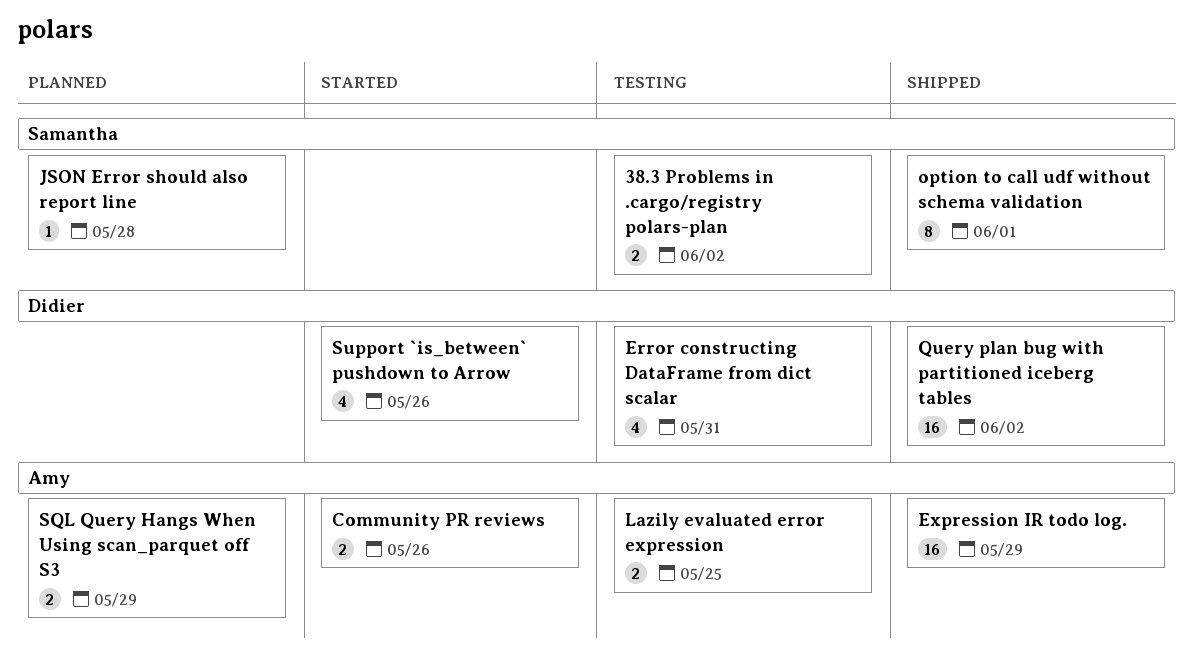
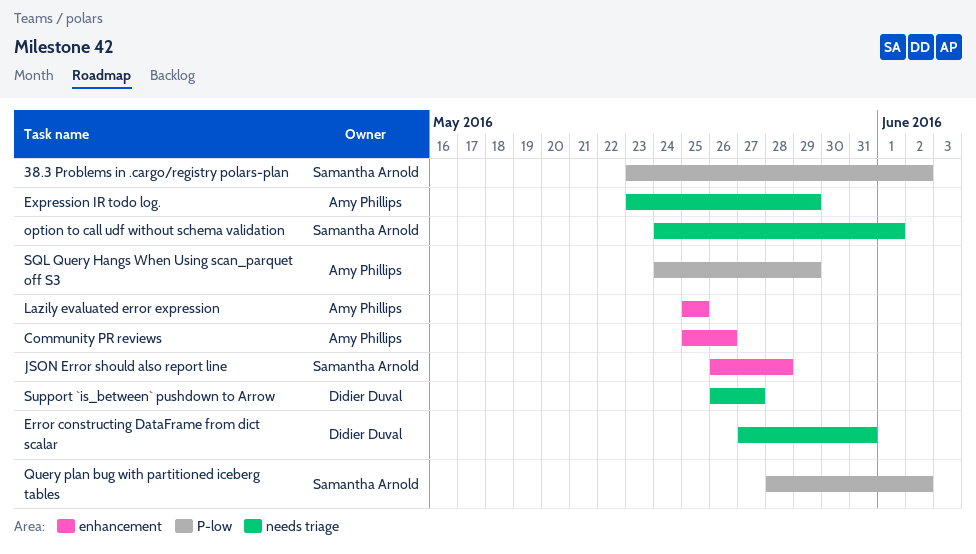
Query plan bug with partitioned iceberg tables, owner: Didier Duval -> Samantha Arnold
Support `is_between` pushdown to Arrow, due: May 26 -> May 27

